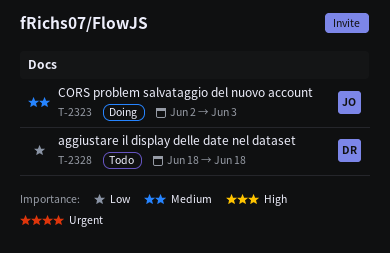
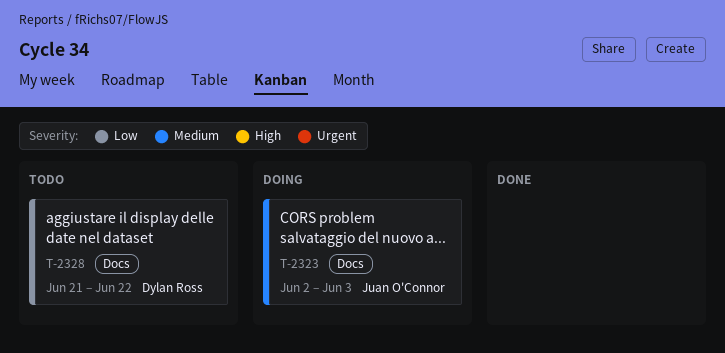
T-2328, start: Jun 18 -> Jun 21
T-2328, due: Jun 18 -> Jun 22

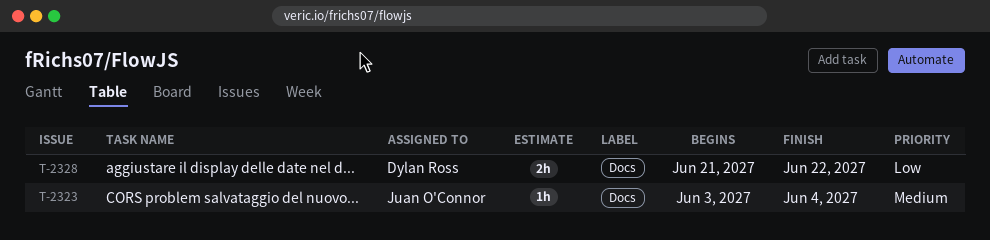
T-2323, start: Jun 2 -> Jun 3
T-2323, due: Jun 3 -> Jun 4

